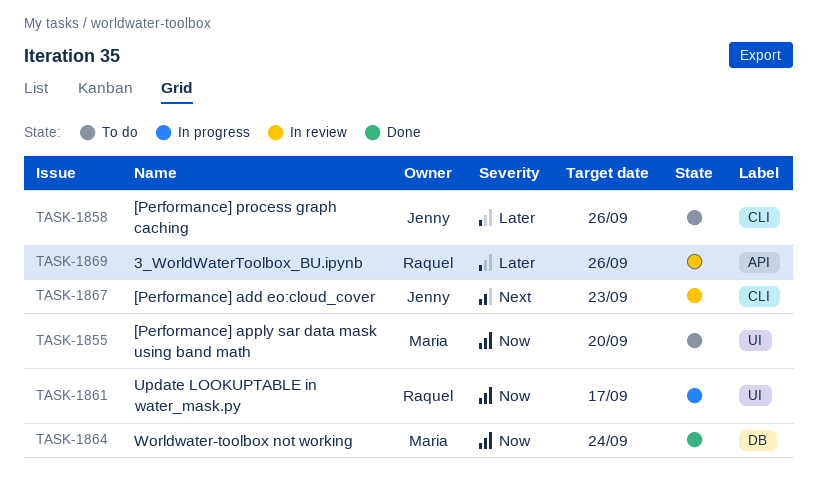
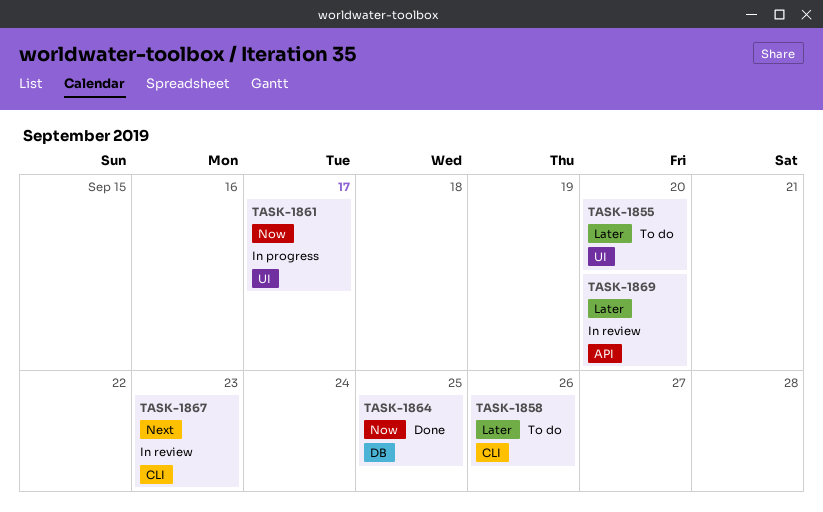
TASK-1855, priority: Now -> Later
TASK-1864, due: Sep 24 -> Sep 25
TASK-1869, due: Sep 26 -> Sep 20

